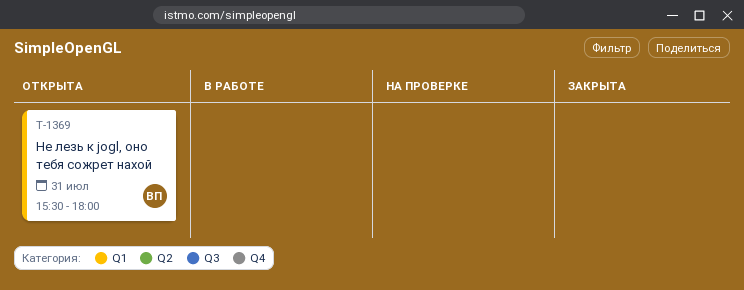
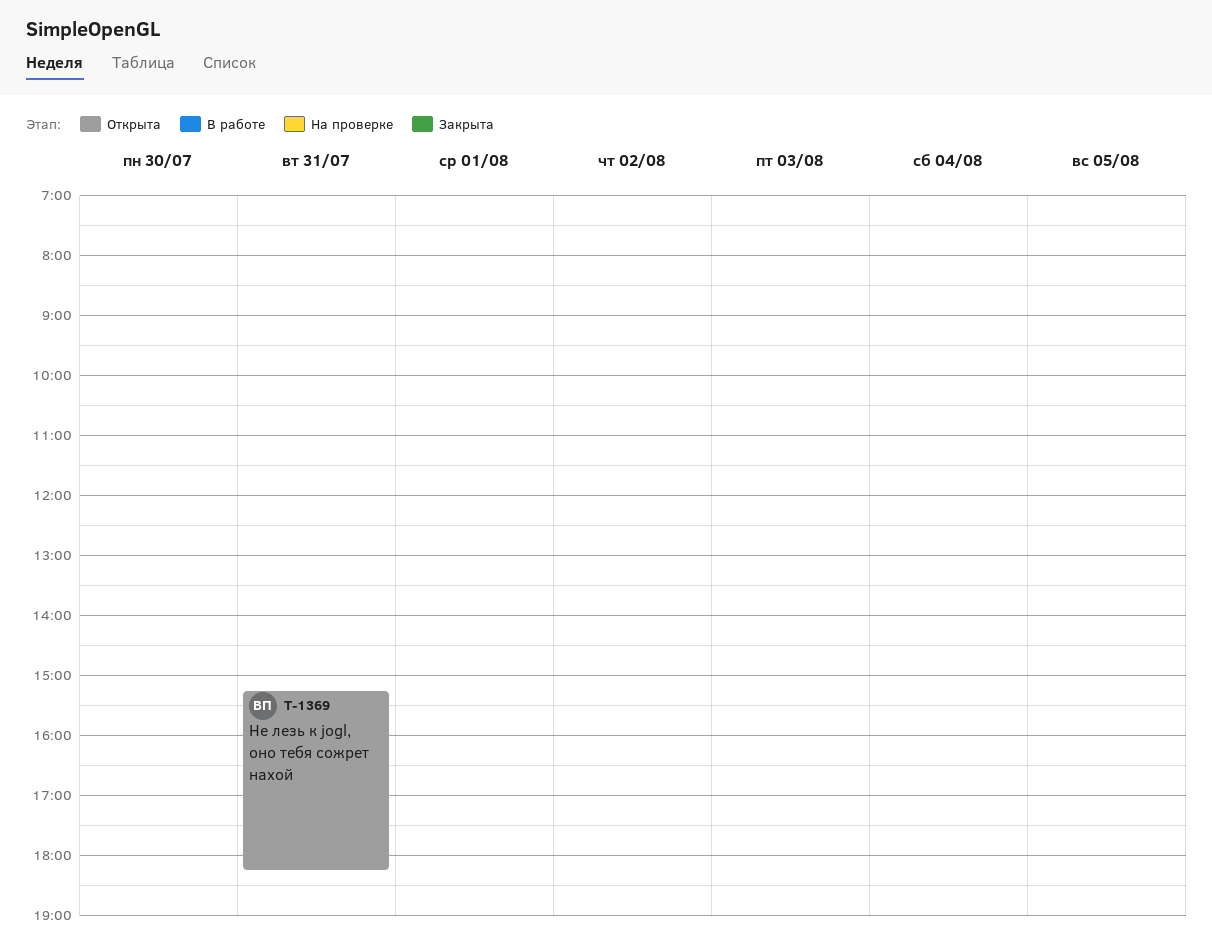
T-1369, begins: 15:30 -> 15:15
T-1369, ends: 18:00 -> 18:15

